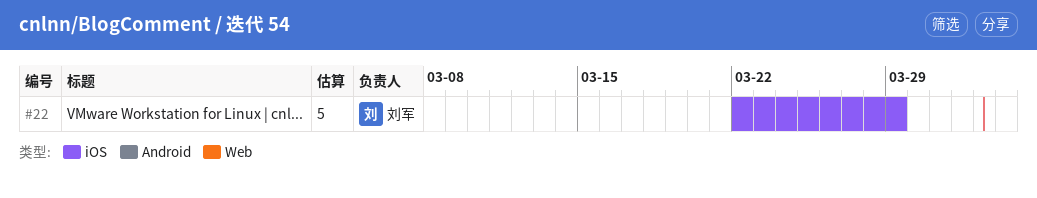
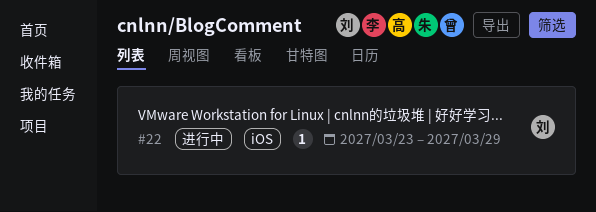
#22, estimate: 5 -> 1
#22, start: Mar 22 -> Mar 23

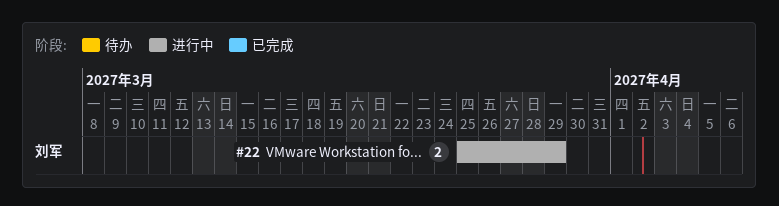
#22, estimate: 1 -> 2
#22, start: Mar 23 -> Mar 25

